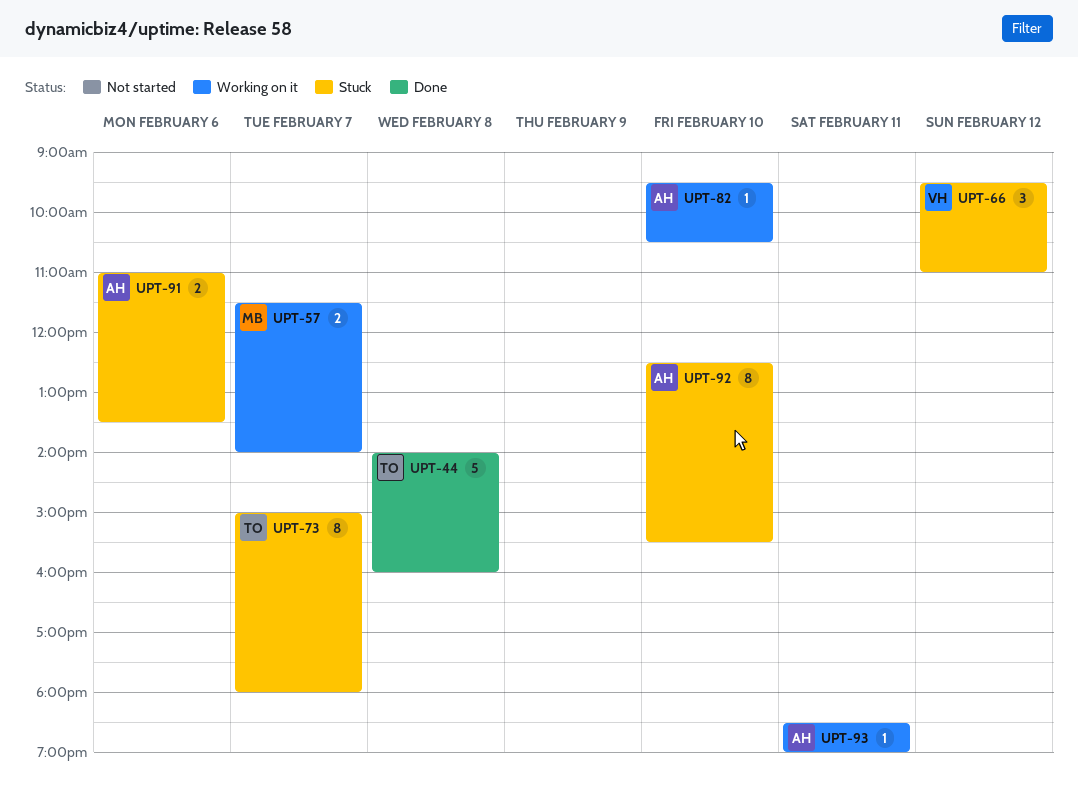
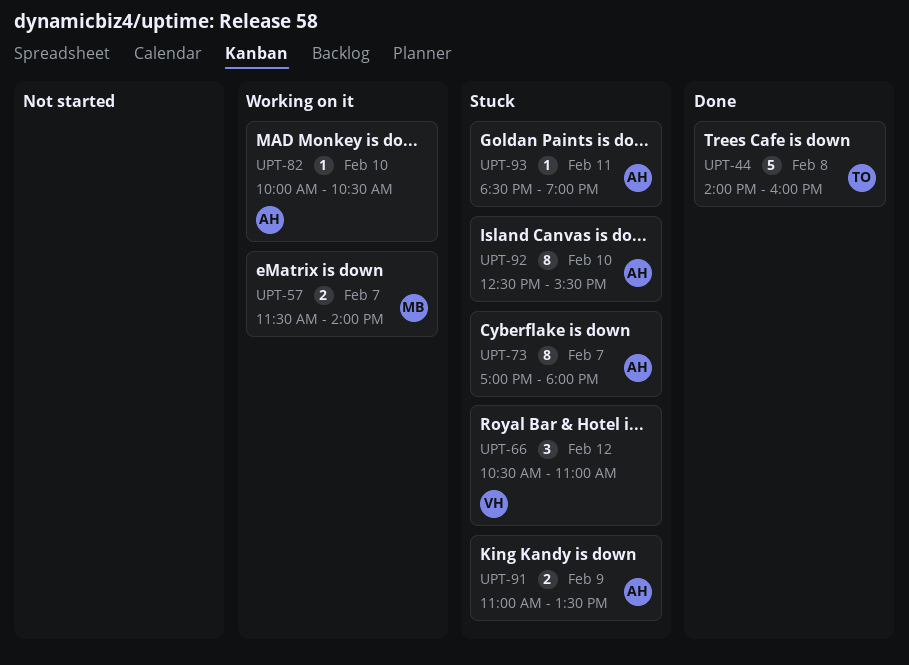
UPT-66, begins: 09:30 -> 10:30
UPT-73, owner: TO -> AH
UPT-73, begins: 15:00 -> 17:00
UPT-82, begins: 09:30 -> 10:00
UPT-91, day: Feb 6 -> Feb 9
UPT-93, status: Working on it -> Stuck

